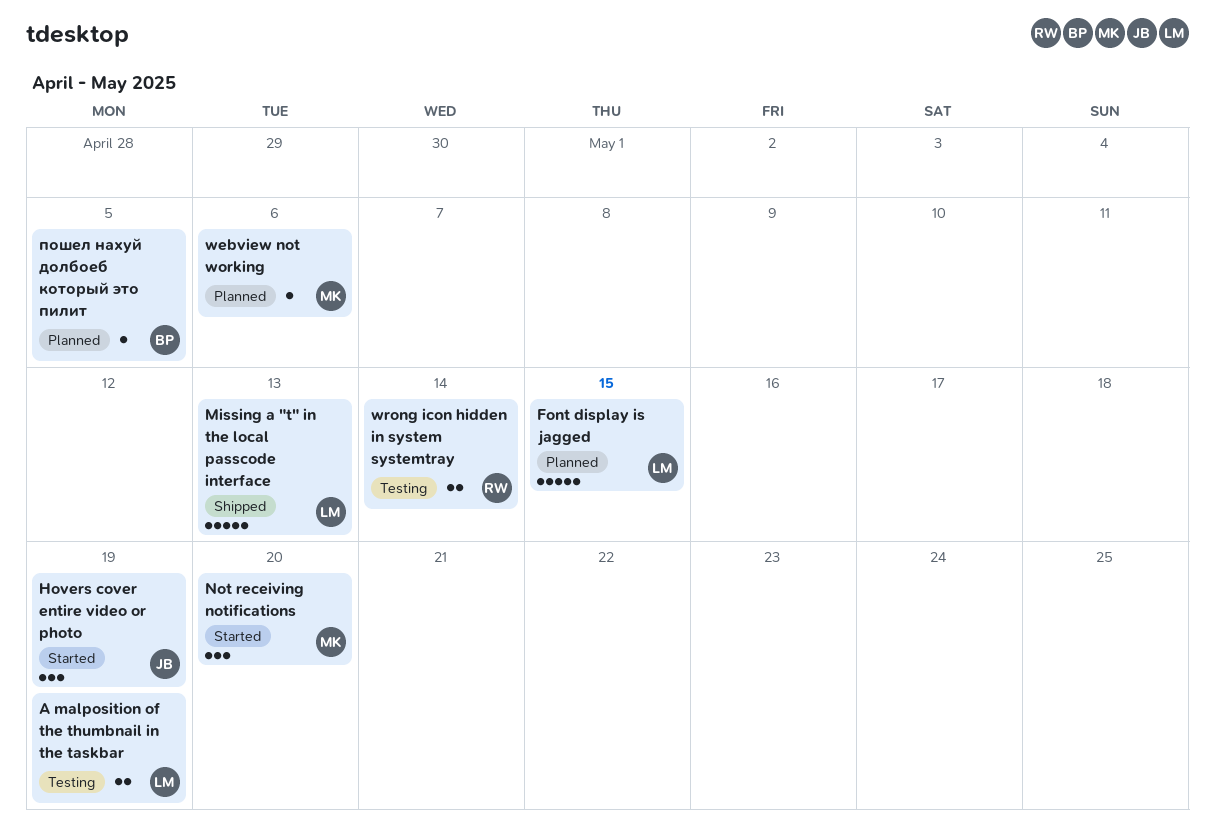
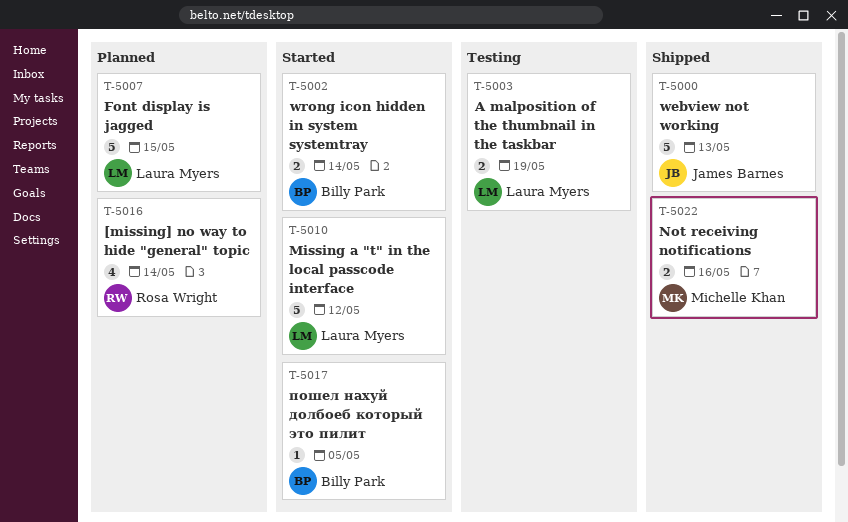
[missing] no way to hide "general" topic: none -> present
Hovers cover entire video or photo: present -> none
Missing a "t" in the local passcode interface, status: Shipped -> Started
Missing a "t" in the local passcode interface, due: May 13 -> May 12
Not receiving notifications, status: Started -> Shipped
Not receiving notifications, estimate: 3 -> 2
Not receiving notifications, due: May 20 -> May 16
webview not working, status: Planned -> Shipped
webview not working, owner: Michelle Khan -> James Barnes
webview not working, estimate: 1 -> 5
webview not working, due: May 6 -> May 13
wrong icon hidden in system systemtray, status: Testing -> Started
wrong icon hidden in system systemtray, owner: Rosa Wright -> Billy Park
пошел нахуй долбоеб который это пилит, status: Planned -> Started

